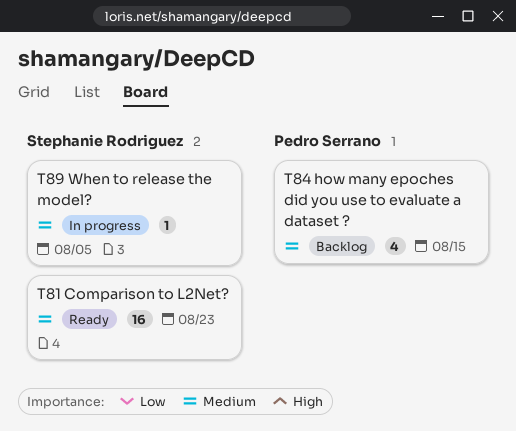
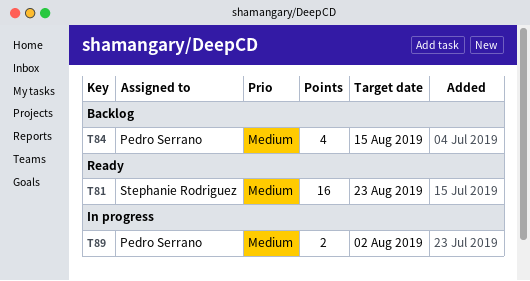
T89, owner: Stephanie Rodriguez -> Pedro Serrano
T89, estimate: 1 -> 2
T89, due: Aug 5 -> Aug 2

